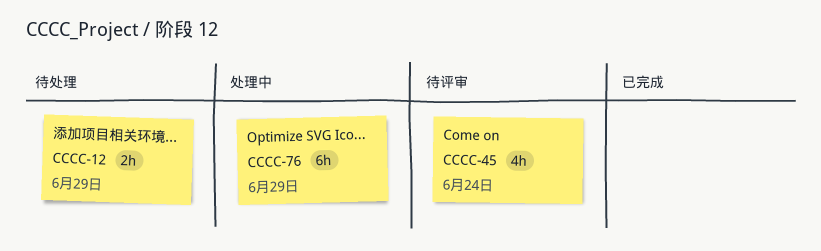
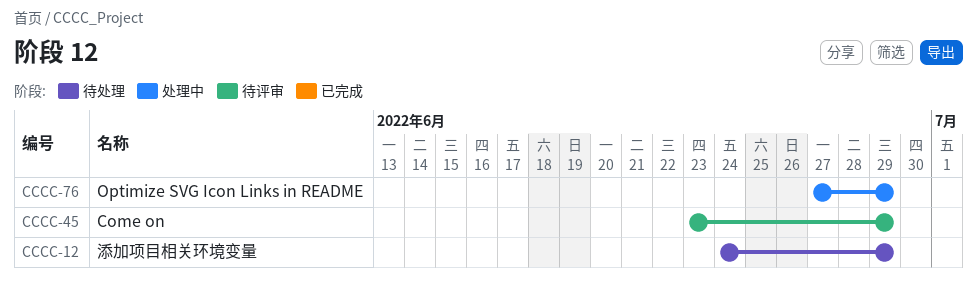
CCCC-45, due: Jun 24 -> Jun 29

